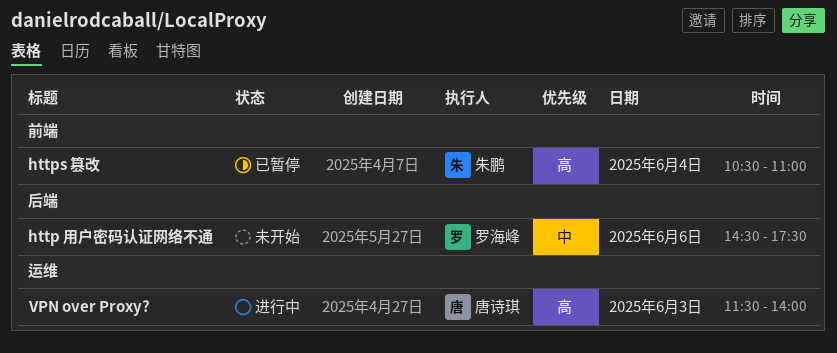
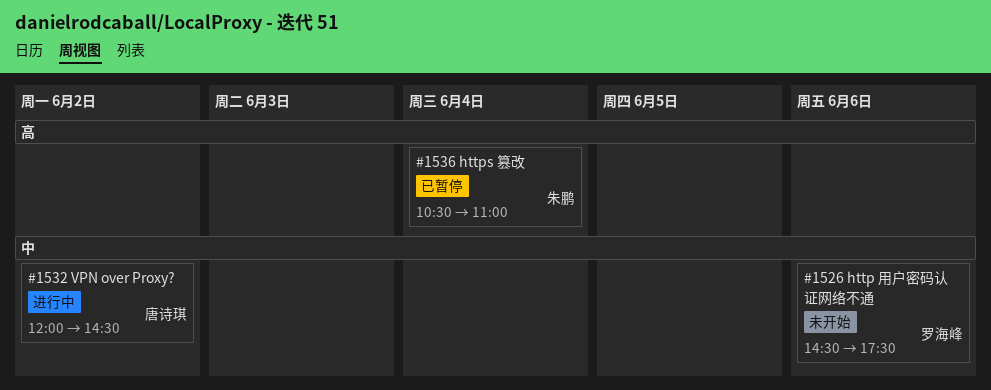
VPN over Proxy?, priority: 高 -> 中
VPN over Proxy?, day: Jun 3 -> Jun 2
VPN over Proxy?, begins: 11:30 -> 12:00
VPN over Proxy?, ends: 14:00 -> 14:30

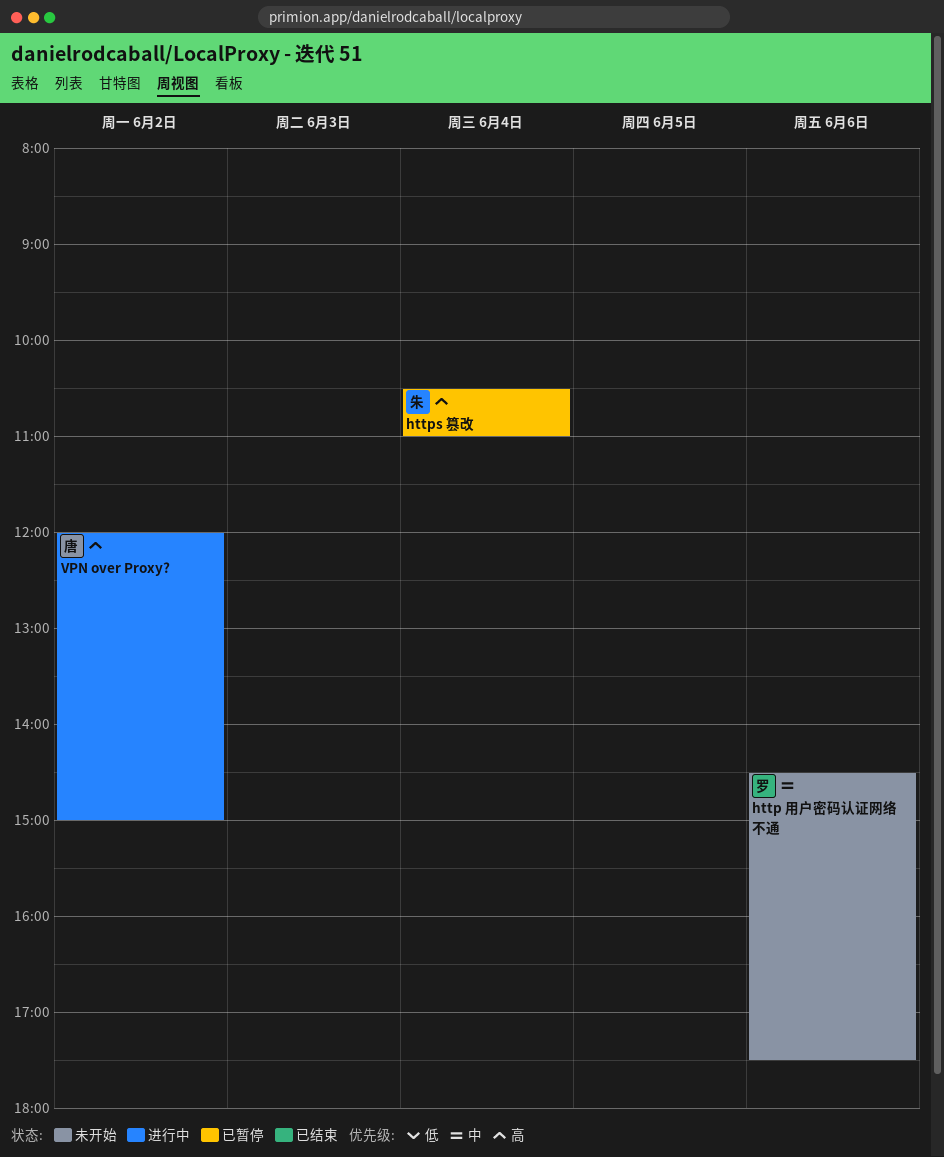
VPN over Proxy?, priority: 中 -> 高
VPN over Proxy?, ends: 14:30 -> 15:00

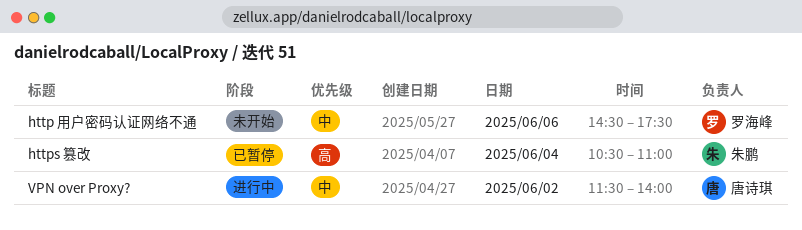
VPN over Proxy?, priority: 高 -> 中
VPN over Proxy?, begins: 12:00 -> 11:30
VPN over Proxy?, ends: 15:00 -> 14:00

